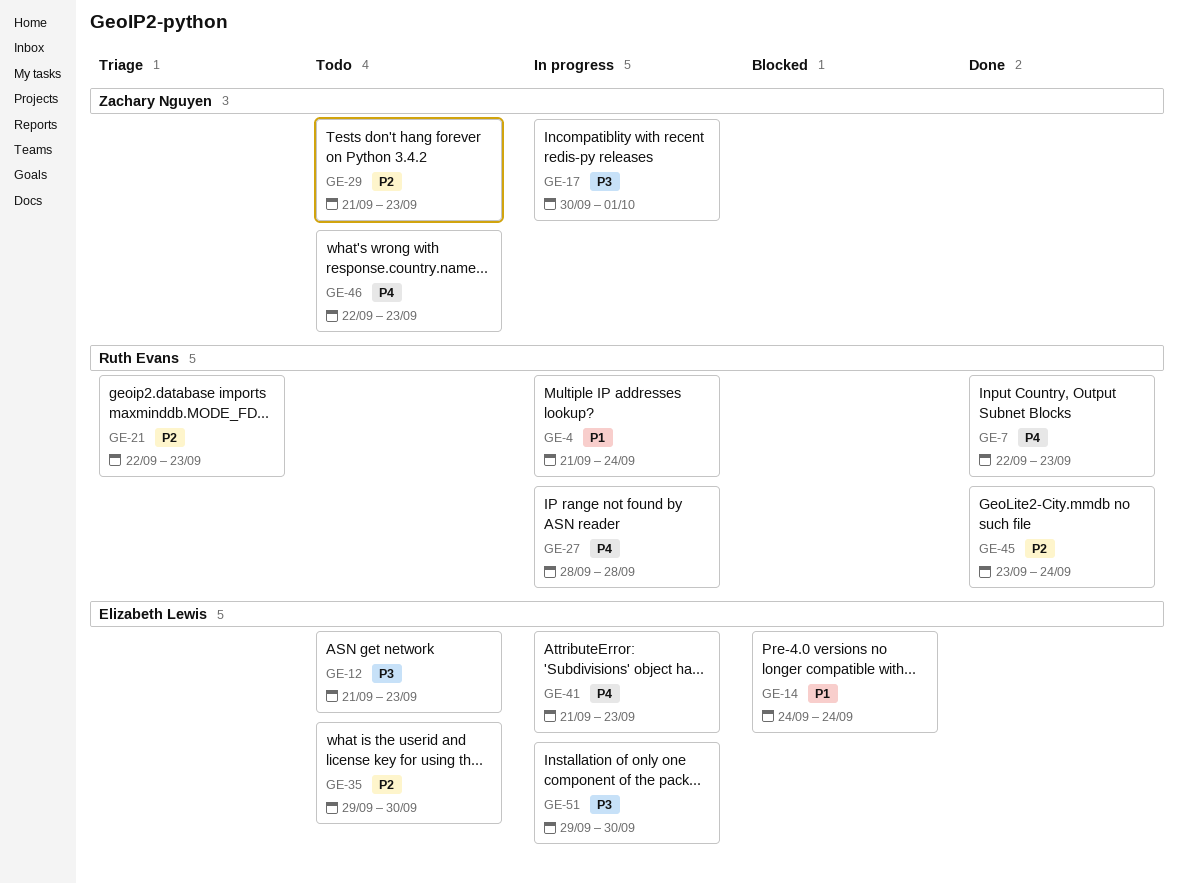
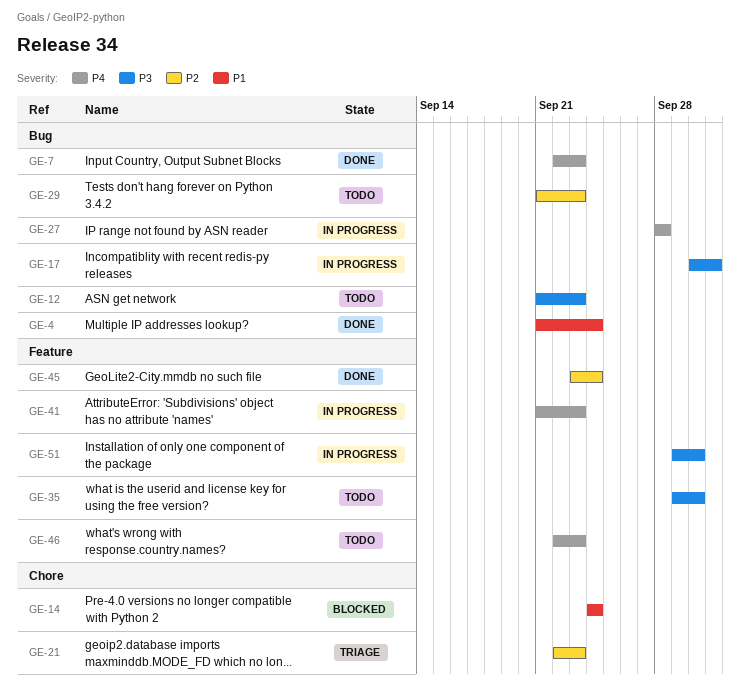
GE-4, status: In progress -> Done
GE-35, priority: P2 -> P3

